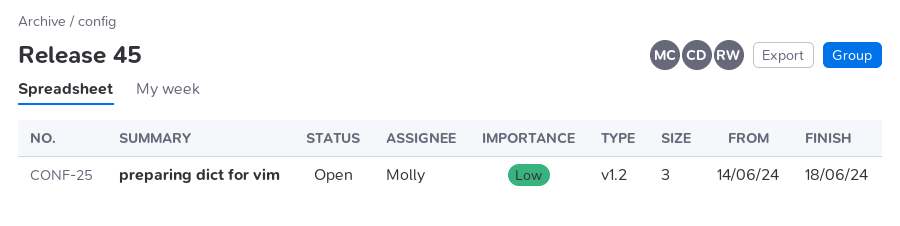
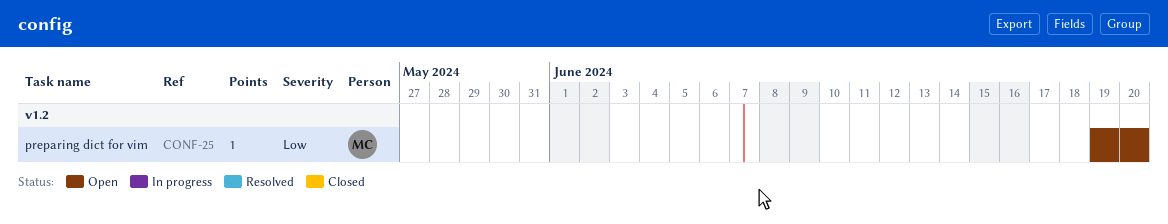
CONF-25, estimate: 3 -> 1
CONF-25, start: Jun 14 -> Jun 19
CONF-25, due: Jun 18 -> Jun 20

